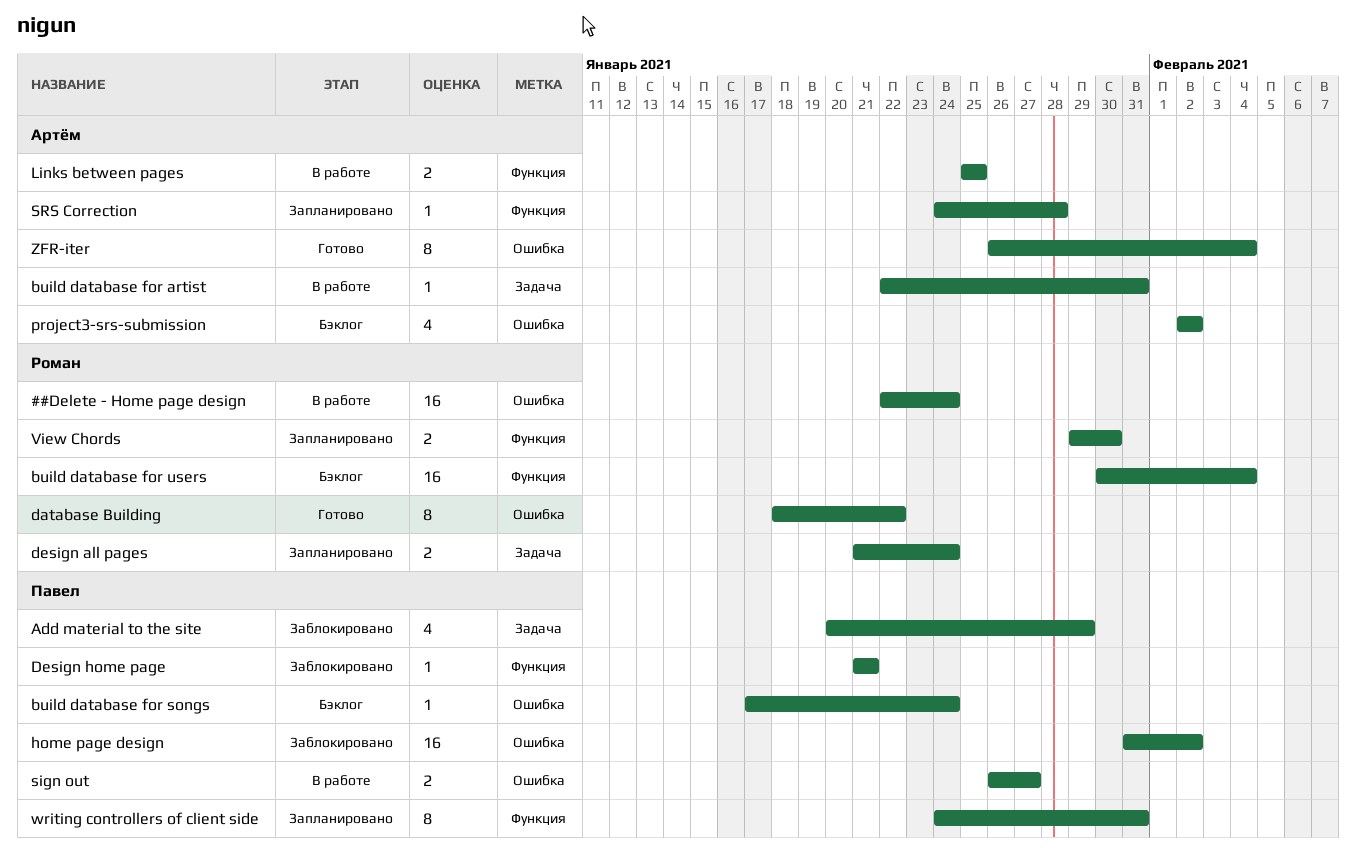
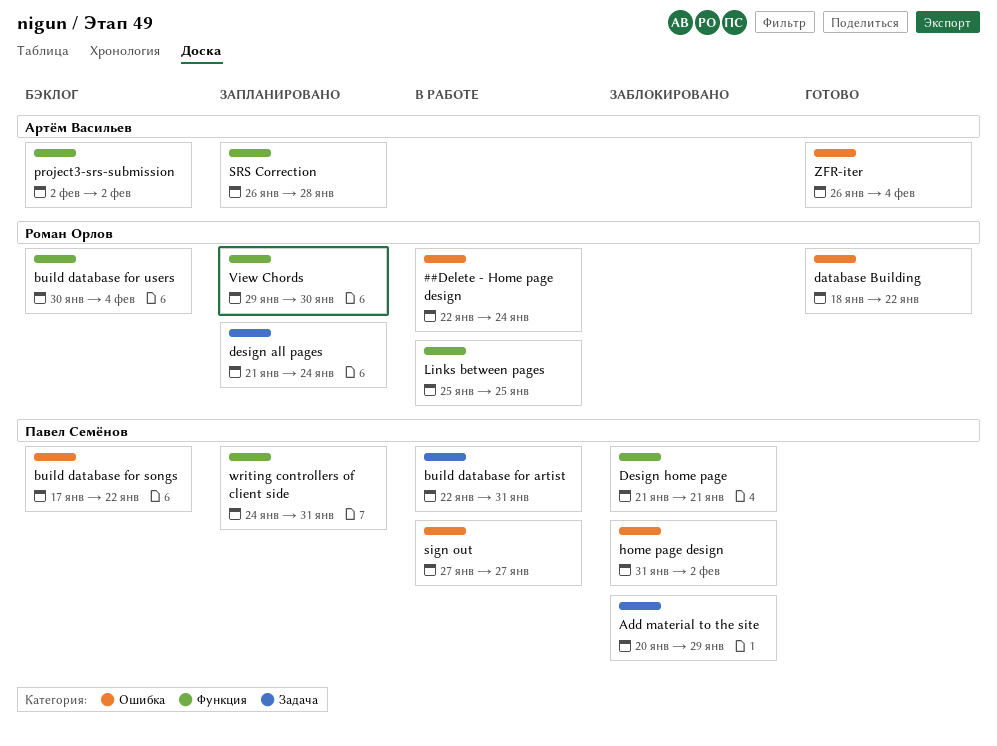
build database for artist, owner: Артём Васильев -> Павел Семёнов
build database for songs, due: Jan 24 -> Jan 22
Links between pages, owner: Артём Васильев -> Роман Орлов
project3-srs-submission, label: Ошибка -> Функция
sign out, start: Jan 26 -> Jan 27
SRS Correction, start: Jan 24 -> Jan 26

